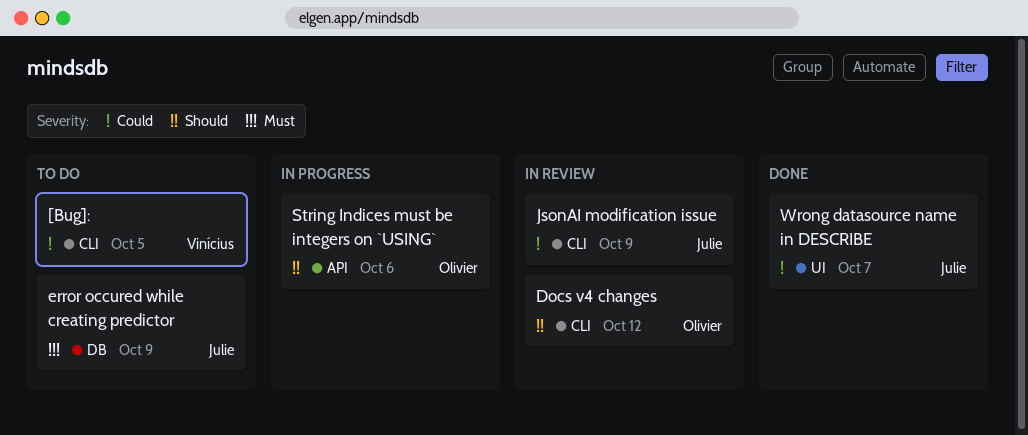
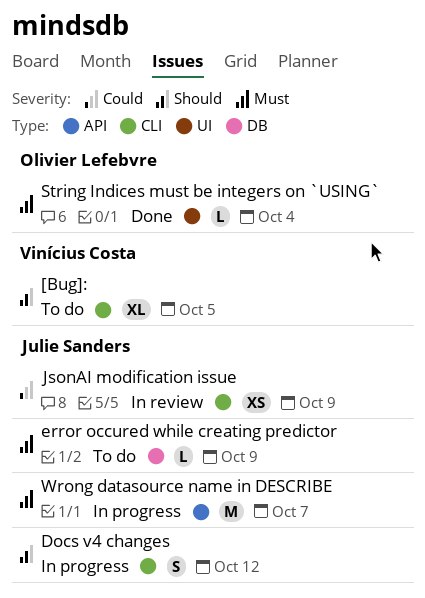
[Bug]:, priority: Could -> Should
Docs v4 changes, status: In review -> In progress
Docs v4 changes, owner: Olivier Lefebvre -> Julie Sanders
String Indices must be integers on `USING`, status: In progress -> Done
String Indices must be integers on `USING`, priority: Should -> Must
String Indices must be integers on `USING`, label: API -> UI
String Indices must be integers on `USING`, due: Oct 6 -> Oct 4
Wrong datasource name in DESCRIBE, status: Done -> In progress
Wrong datasource name in DESCRIBE, priority: Could -> Must
Wrong datasource name in DESCRIBE, label: UI -> API

